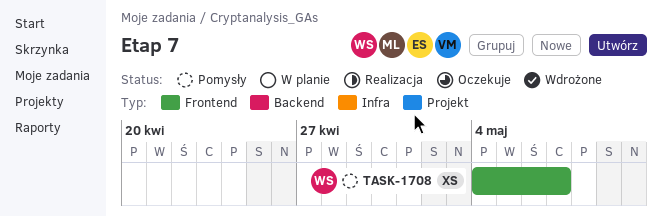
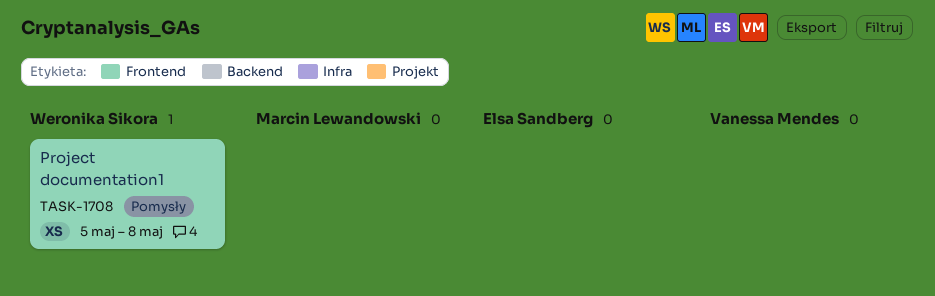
TASK-1708, start: May 4 -> May 5
TASK-1708, due: May 7 -> May 8

